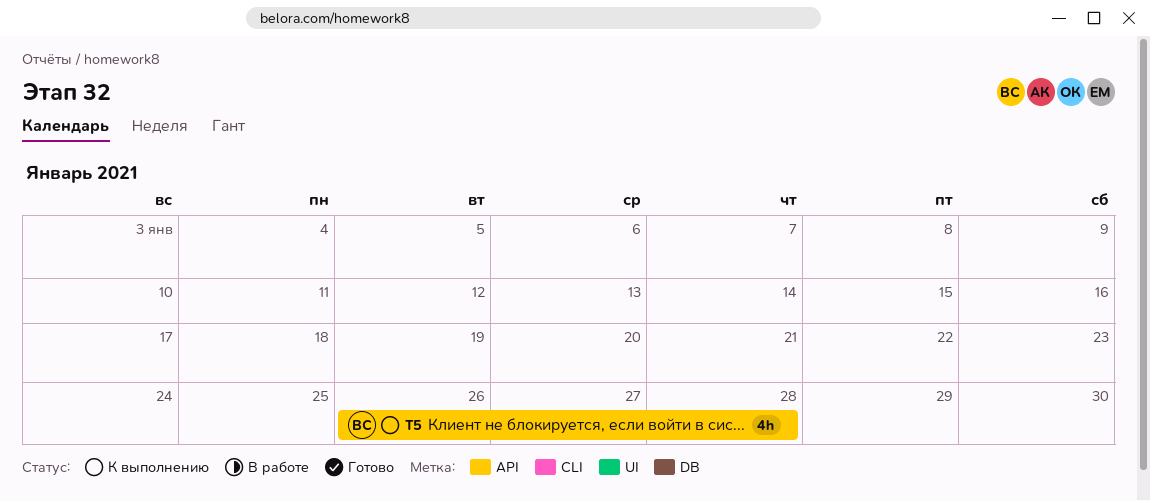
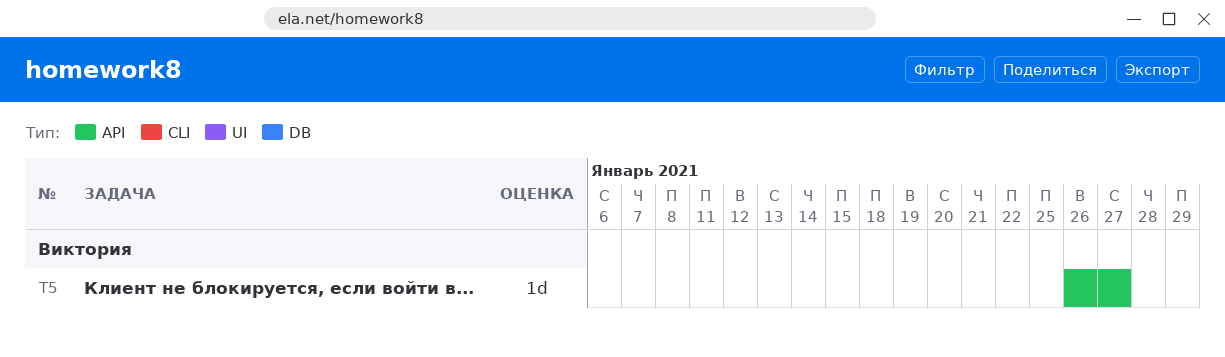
T5, estimate: 4h -> 1d
T5, due: Jan 28 -> Jan 27

